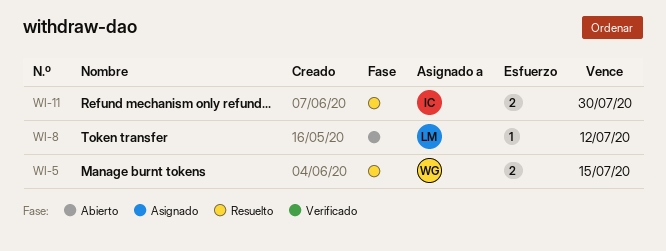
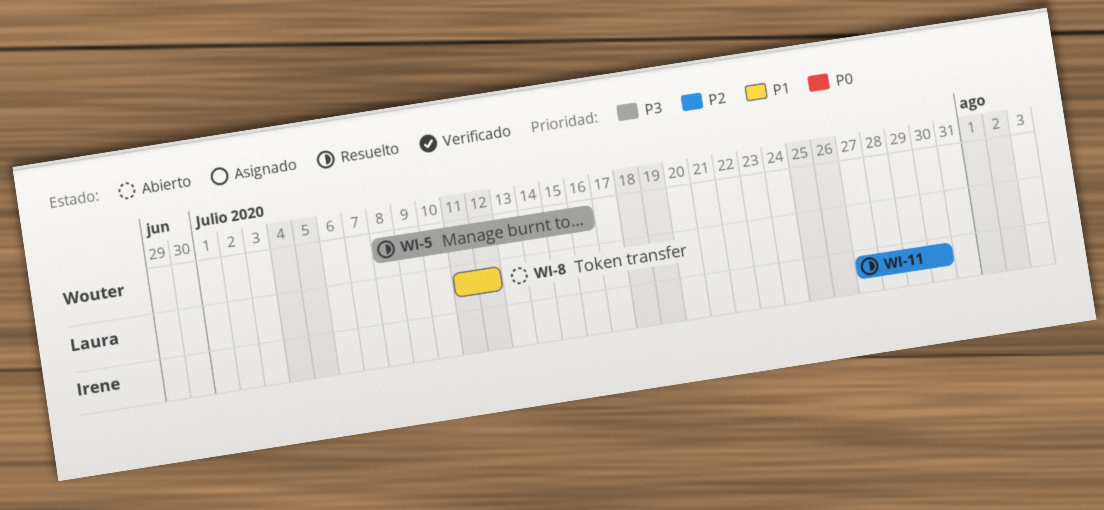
WI-5, due: Jul 15 -> Jul 16

